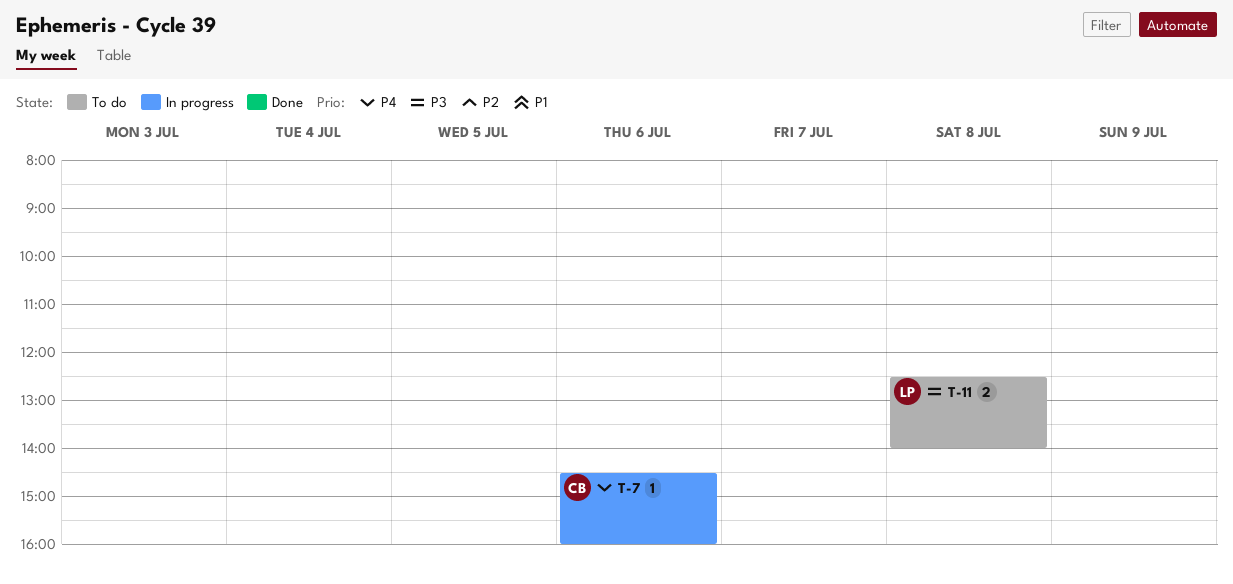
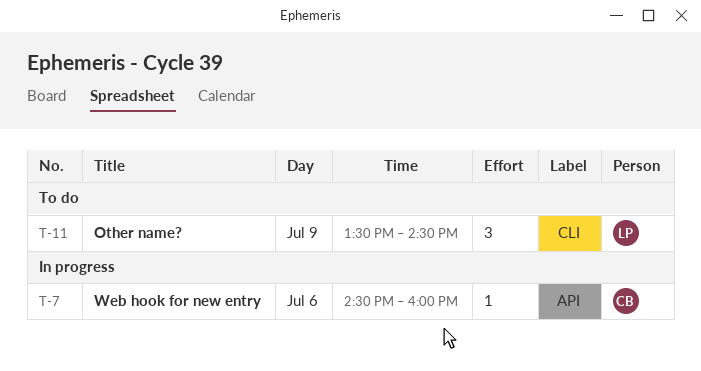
T-11, estimate: 2 -> 3
T-11, day: Jul 8 -> Jul 9
T-11, begins: 12:30 -> 13:30
T-11, ends: 14:00 -> 14:30

